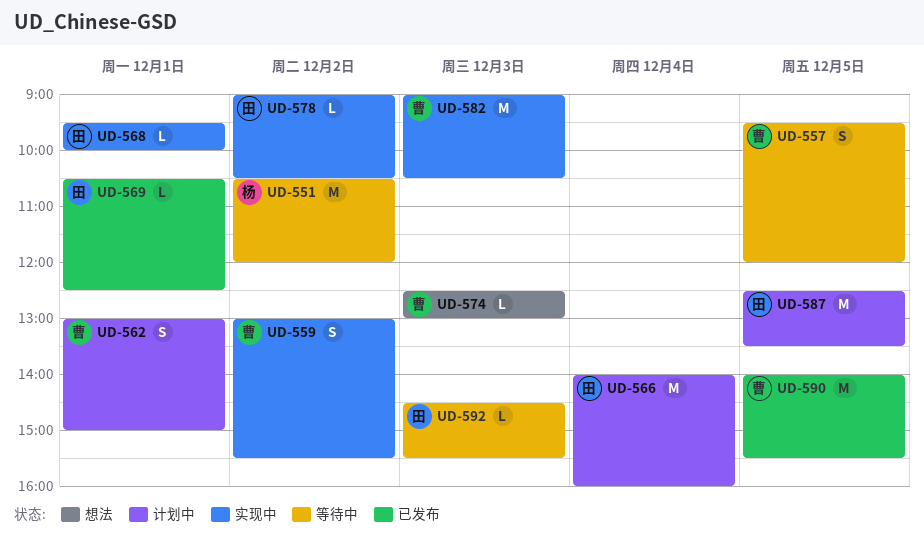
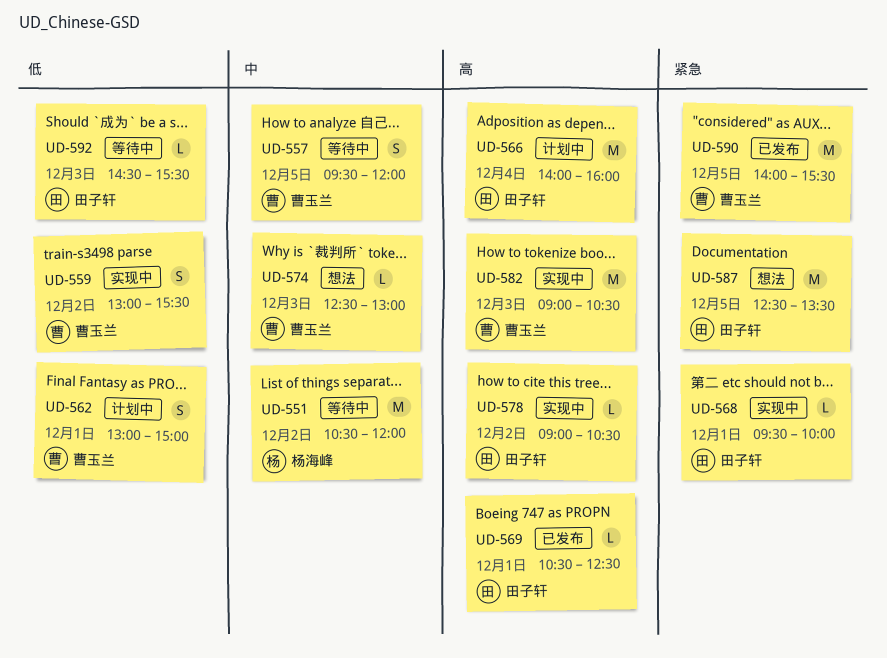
UD-587, status: 计划中 -> 想法

